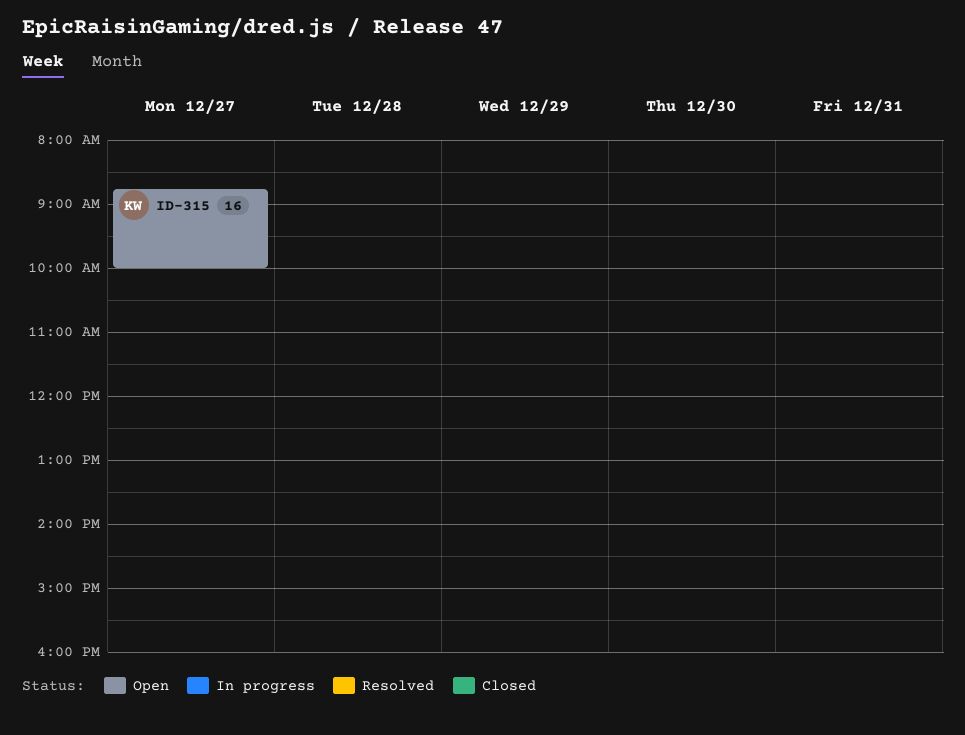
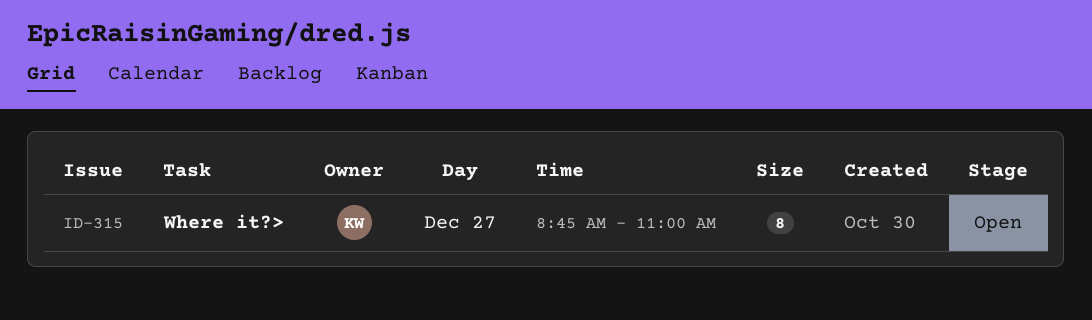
ID-315, estimate: 16 -> 8
ID-315, ends: 10:00 -> 11:00

